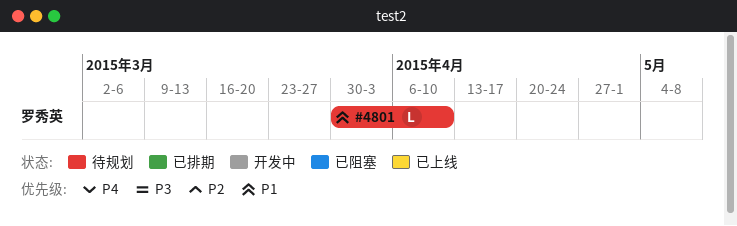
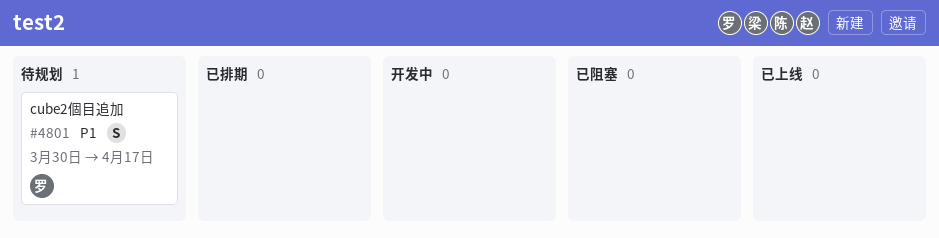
#4801, estimate: L -> S
#4801, due: Apr 10 -> Apr 17

